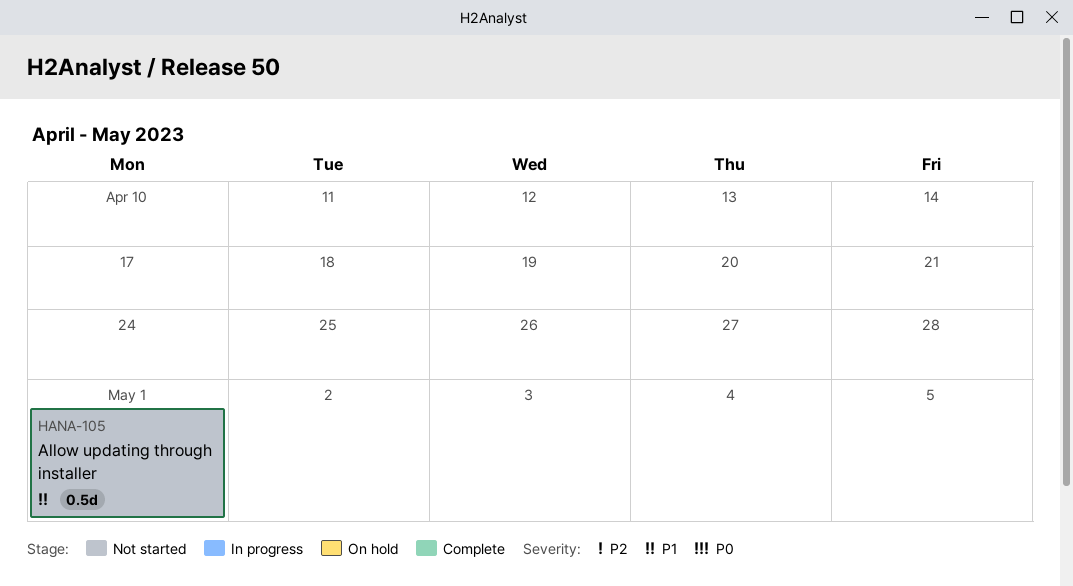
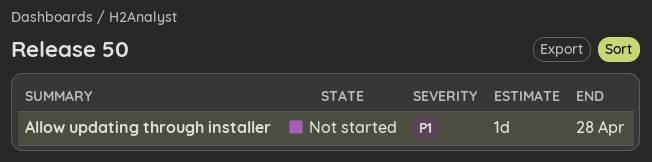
Allow updating through installer, estimate: 0.5d -> 1d
Allow updating through installer, due: May 1 -> Apr 28

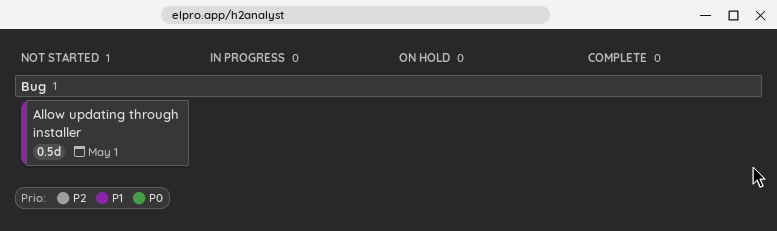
Allow updating through installer, estimate: 1d -> 0.5d
Allow updating through installer, due: Apr 28 -> May 1

